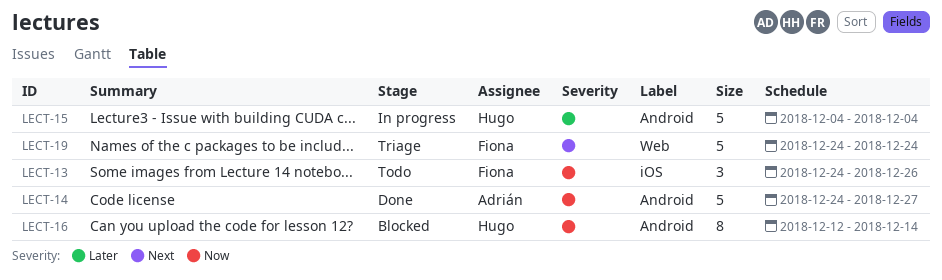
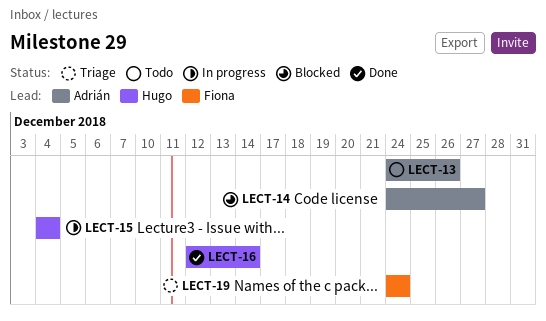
LECT-13, owner: Fiona -> Adrián
LECT-14, status: Done -> Blocked
LECT-16, status: Blocked -> Done

